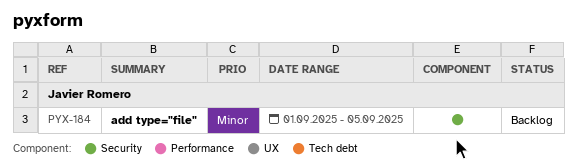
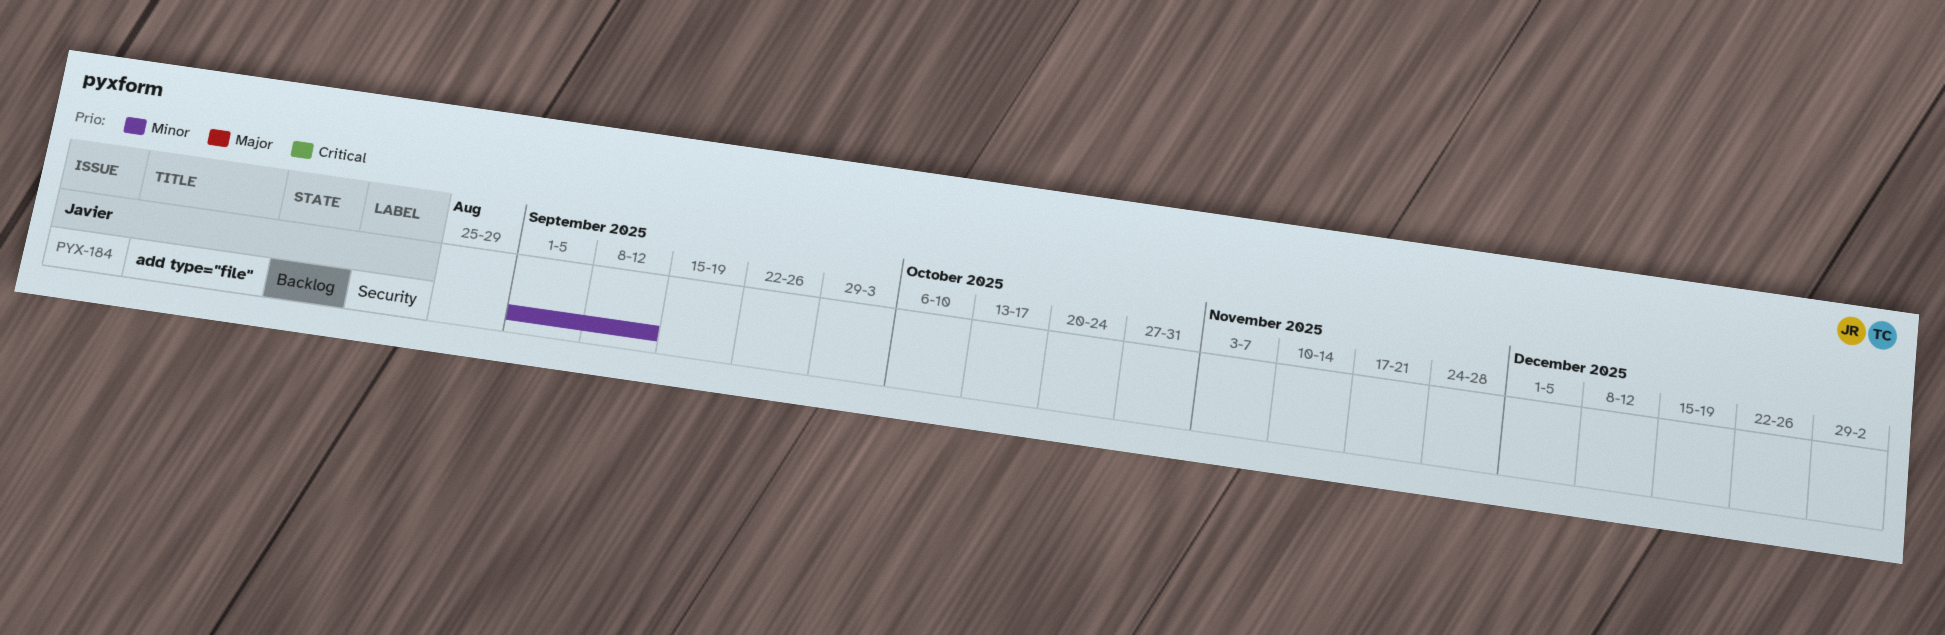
PYX-184, due: Sep 5 -> Sep 12

